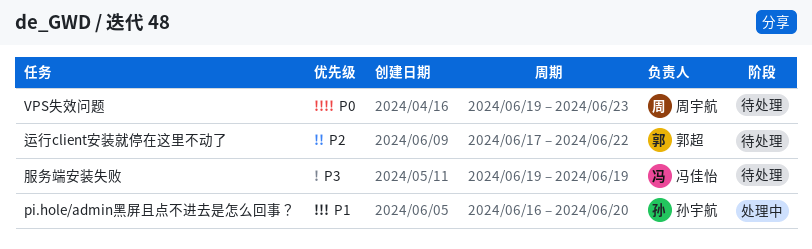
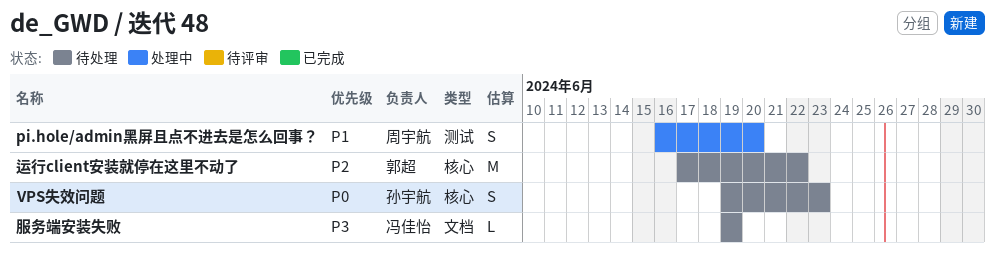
pi.hole/admin黑屏且点不进去是怎么回事？, owner: 孙宇航 -> 周宇航
VPS失效问题, owner: 周宇航 -> 孙宇航

